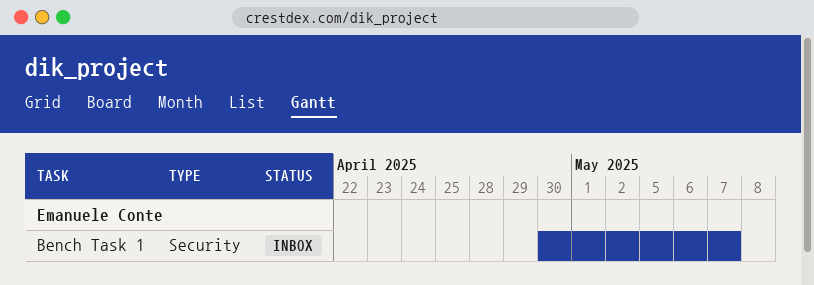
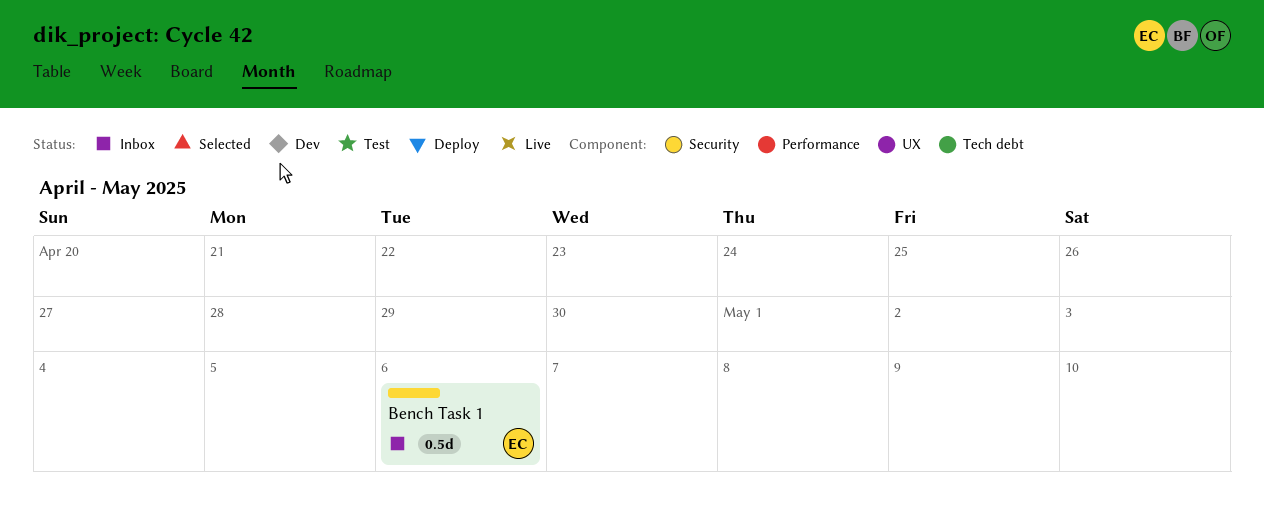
Bench Task 1, due: May 7 -> May 6

